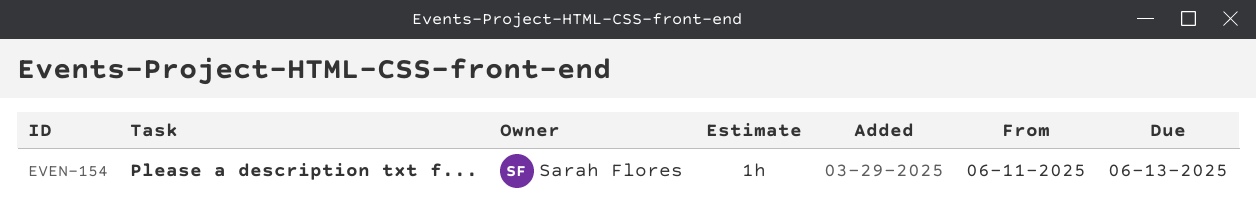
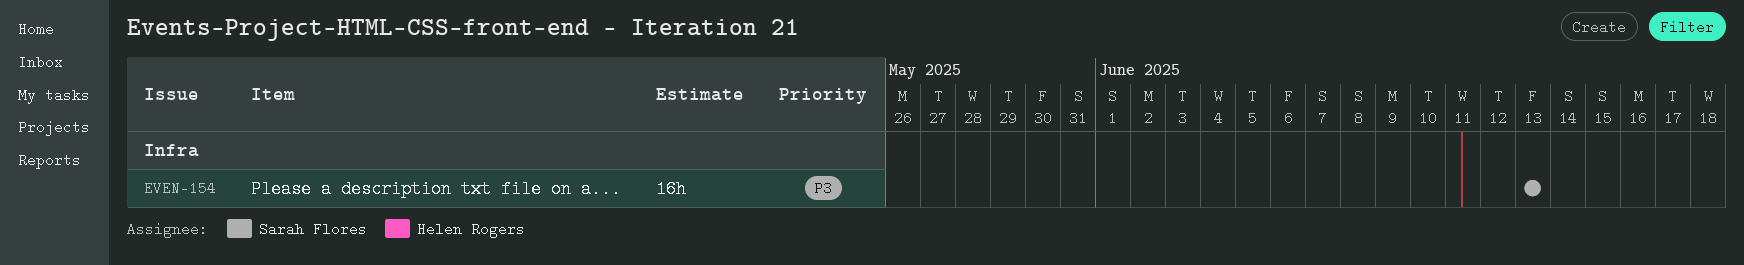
EVEN-154, estimate: 1h -> 16h
EVEN-154, start: Jun 11 -> Jun 13

